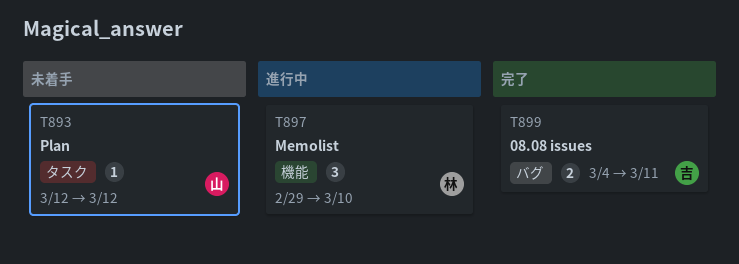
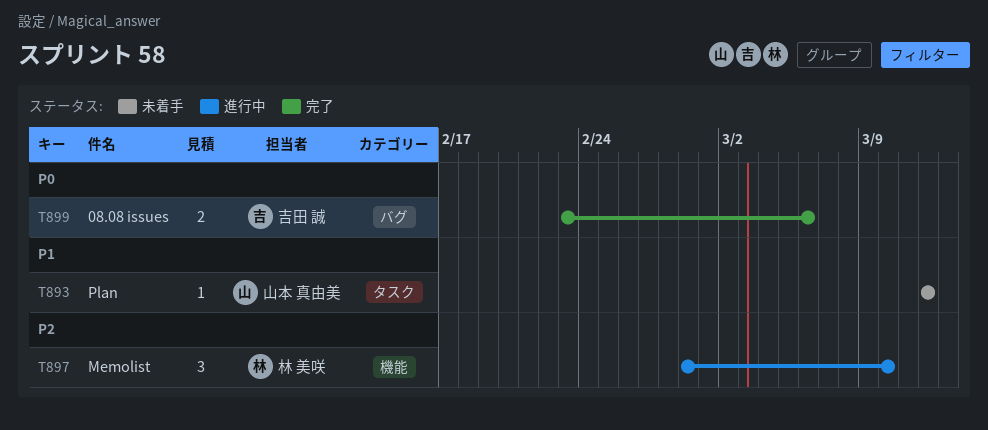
T899, start: Mar 4 -> Feb 23
T899, due: Mar 11 -> Mar 6

